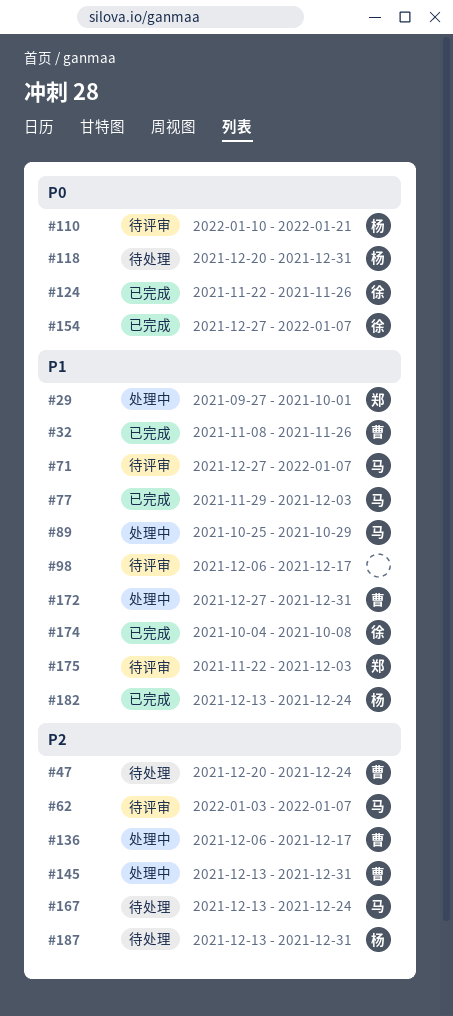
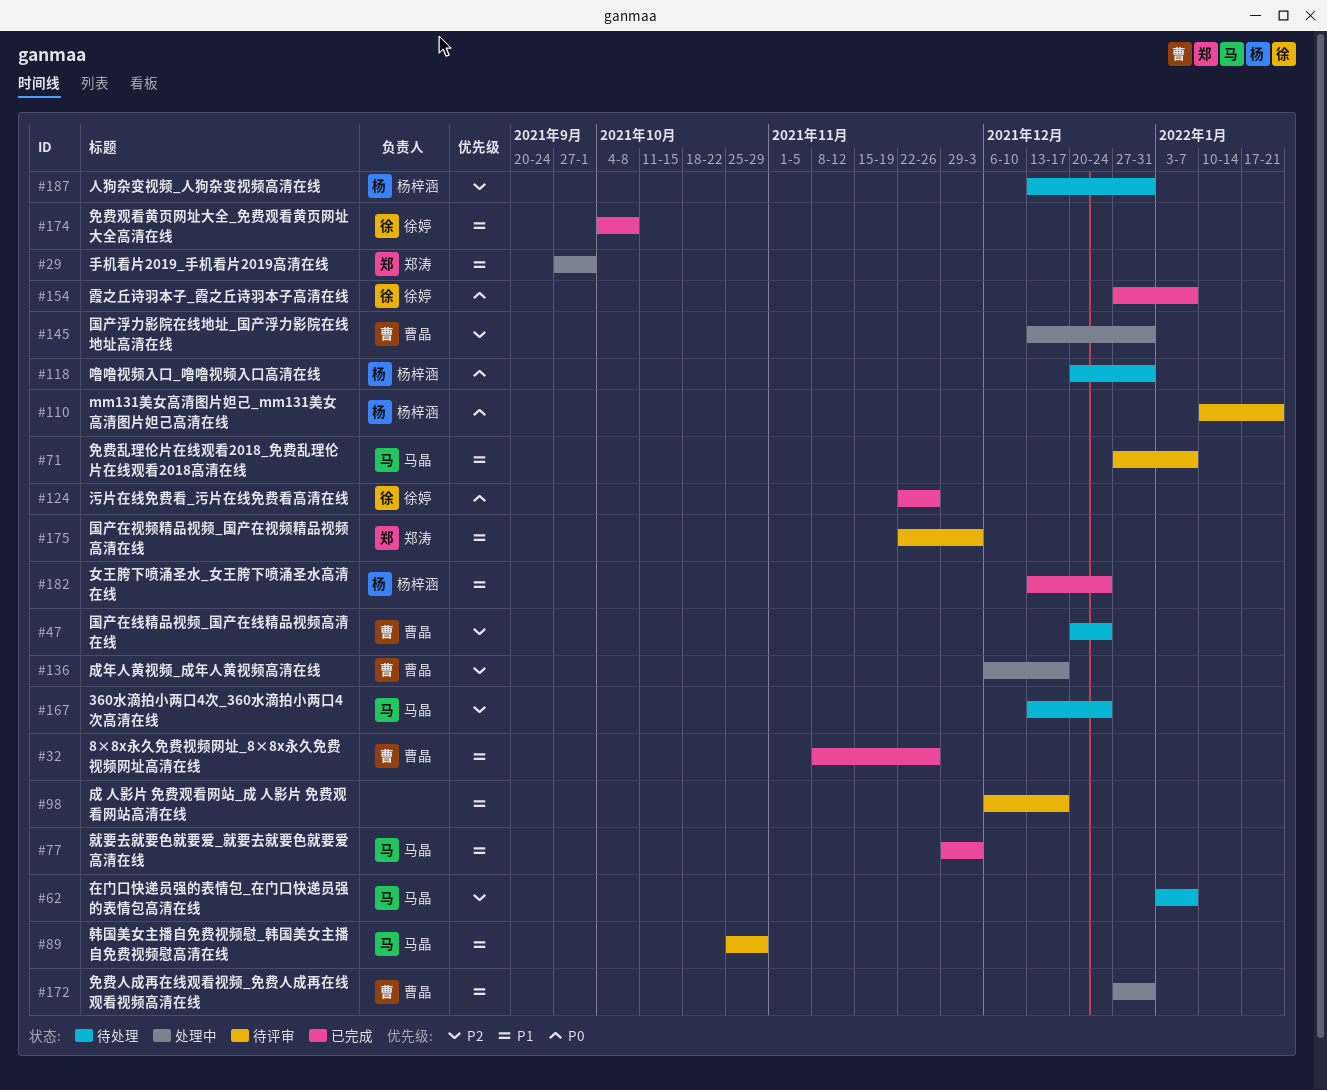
#62, status: 待评审 -> 待处理
#89, status: 处理中 -> 待评审

